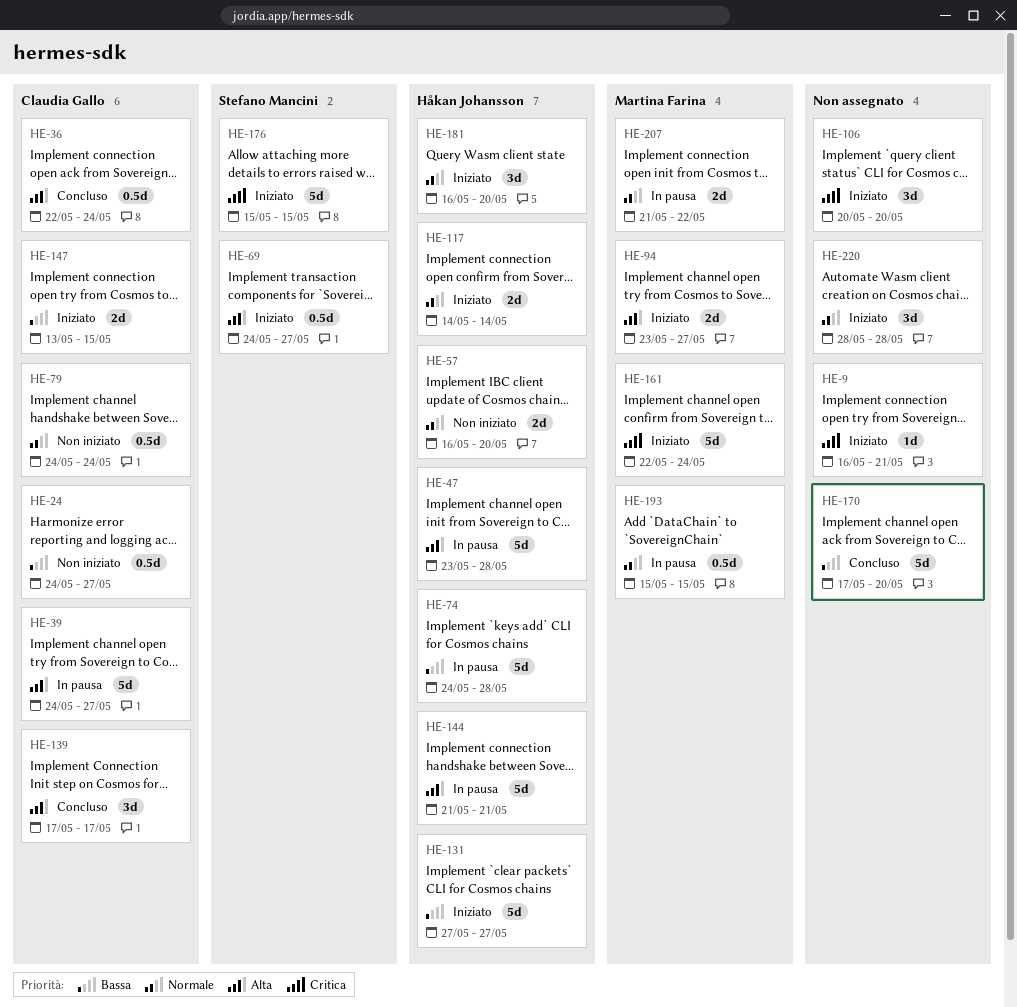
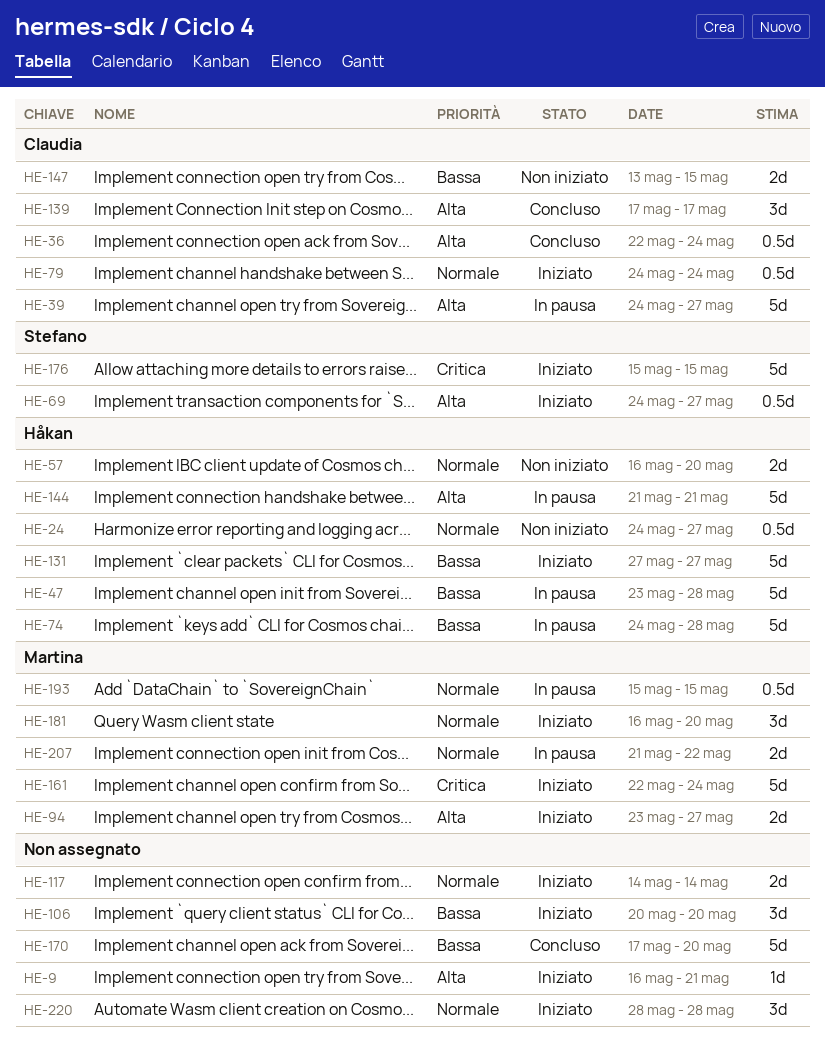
HE-9, priority: Critica -> Alta
HE-24, owner: Claudia Gallo -> Håkan Johansson
HE-24, priority: Bassa -> Normale
HE-47, priority: Alta -> Bassa
HE-79, status: Non iniziato -> Iniziato
HE-106, priority: Critica -> Bassa
HE-117, owner: Håkan Johansson -> none
HE-147, status: Iniziato -> Non iniziato
HE-181, owner: Håkan Johansson -> Martina Farina

